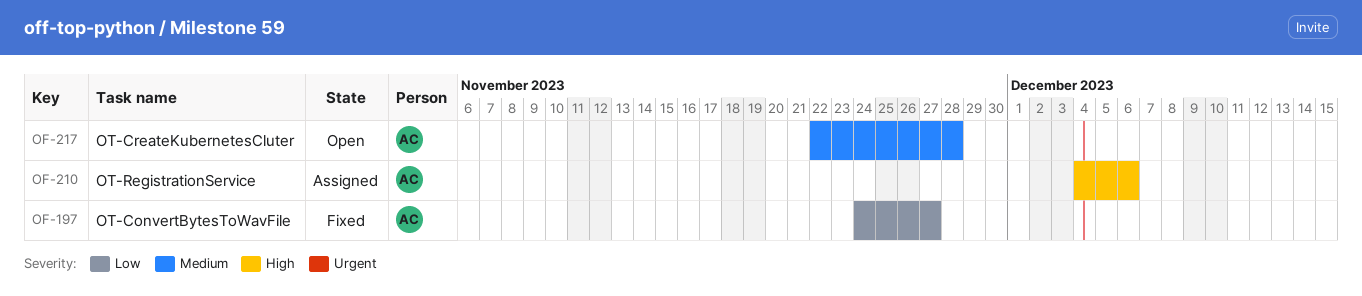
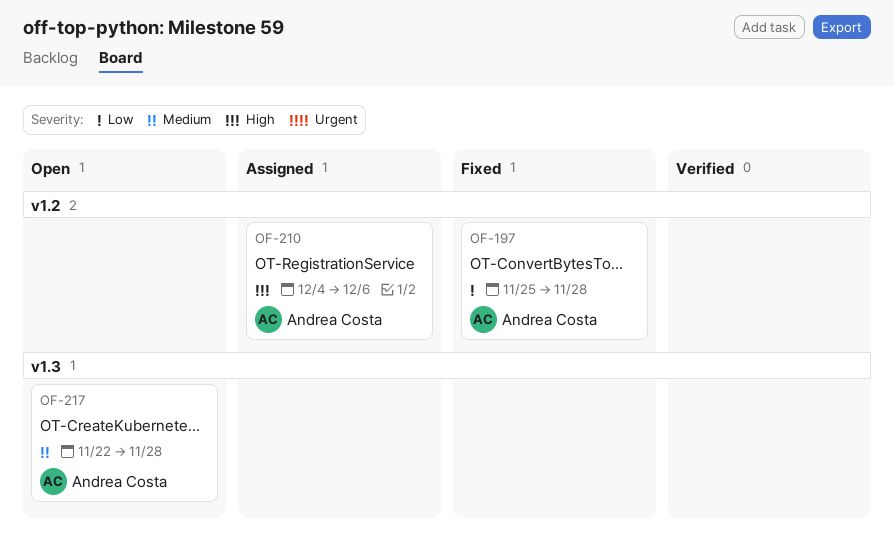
OF-197, start: Nov 24 -> Nov 25
OF-197, due: Nov 27 -> Nov 28

